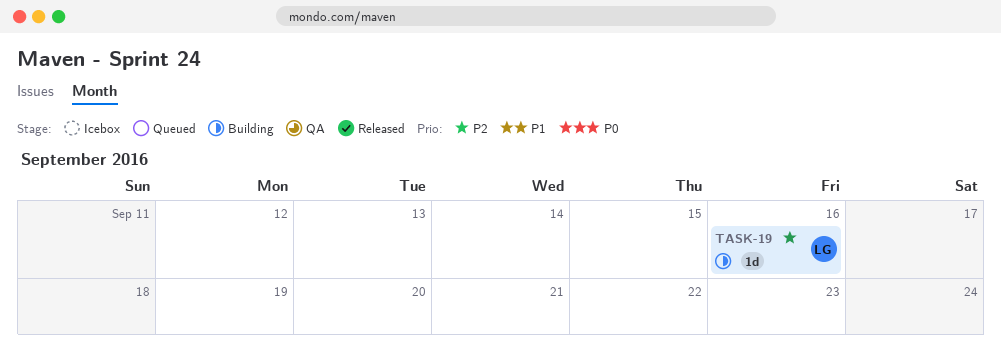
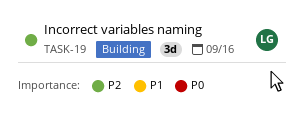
TASK-19, estimate: 1d -> 3d

